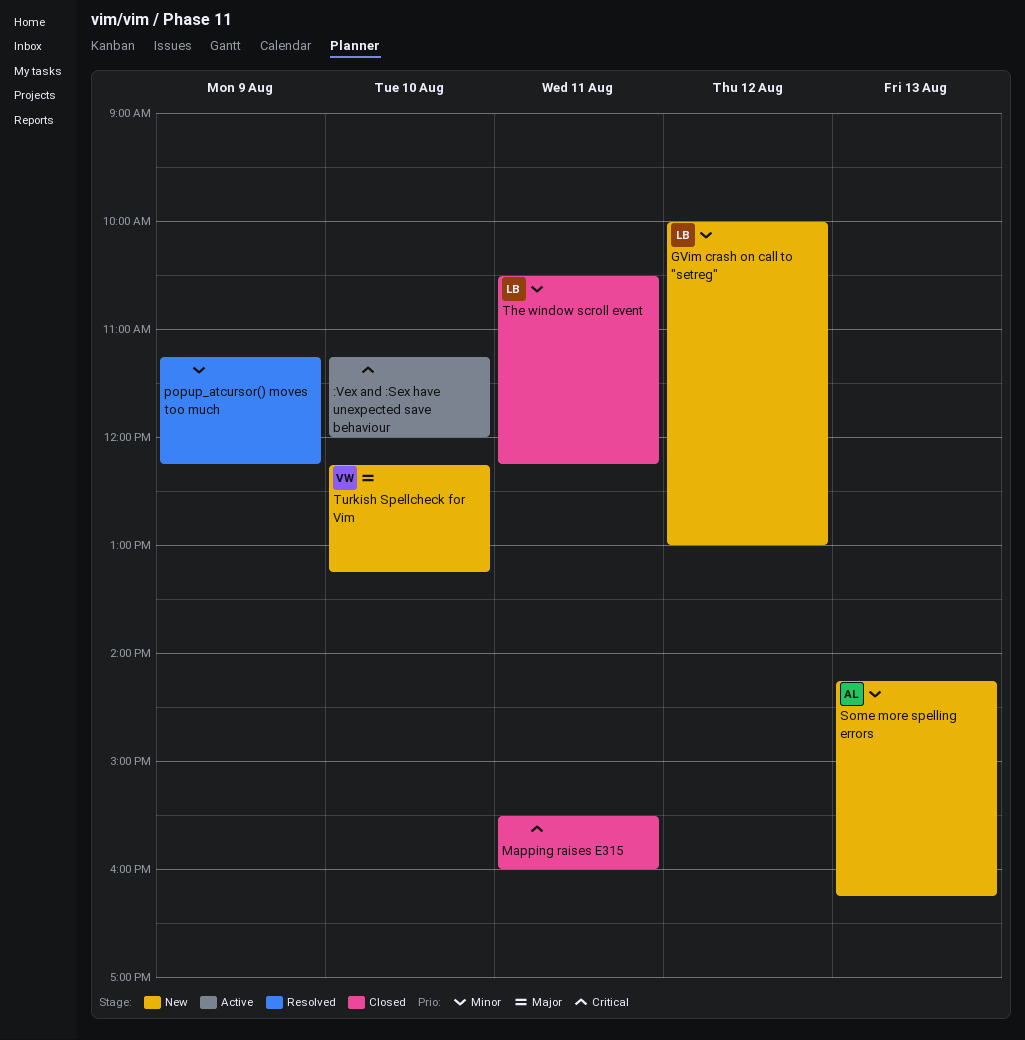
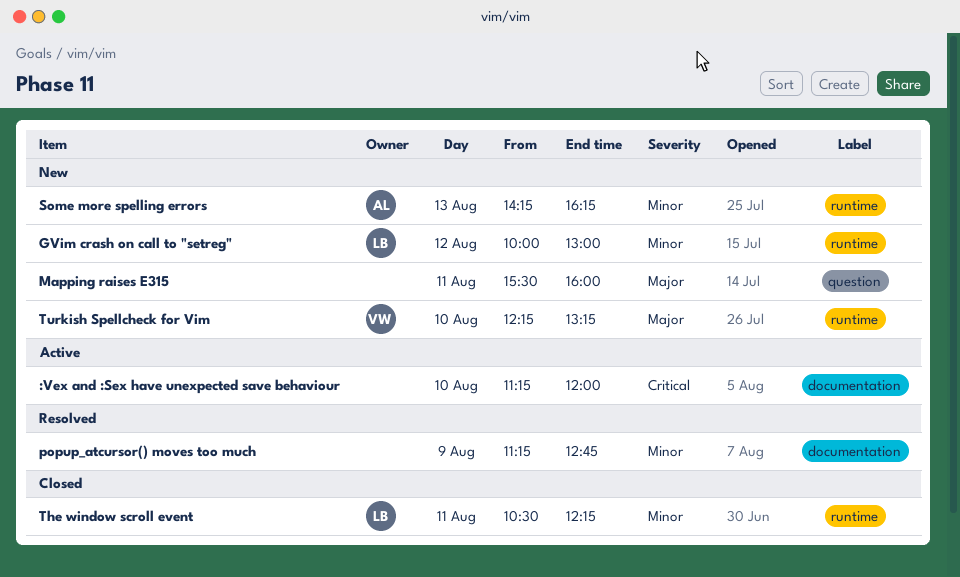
Mapping raises E315, status: Closed -> New
Mapping raises E315, priority: Critical -> Major
popup_atcursor() moves too much, ends: 12:15 -> 12:45

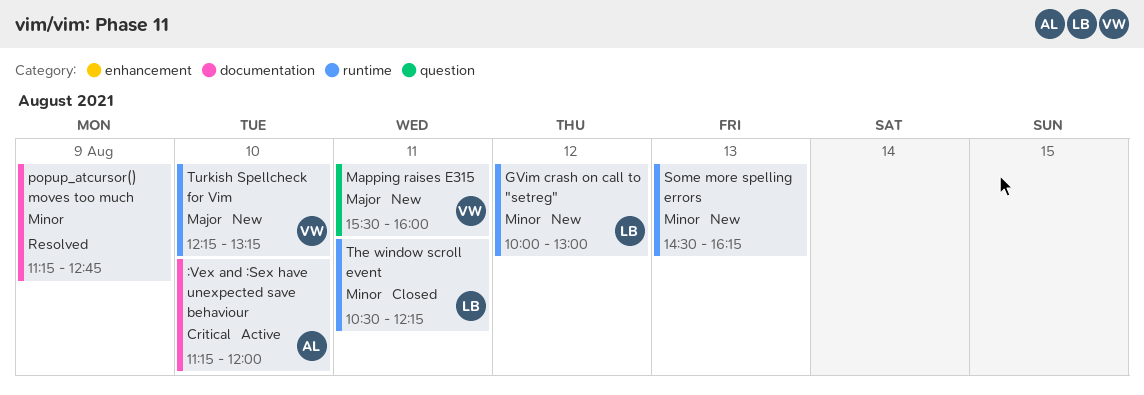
:Vex and :Sex have unexpected save behaviour, owner: none -> AL
Mapping raises E315, owner: none -> VW
Some more spelling errors, owner: AL -> none
Some more spelling errors, begins: 14:15 -> 14:30

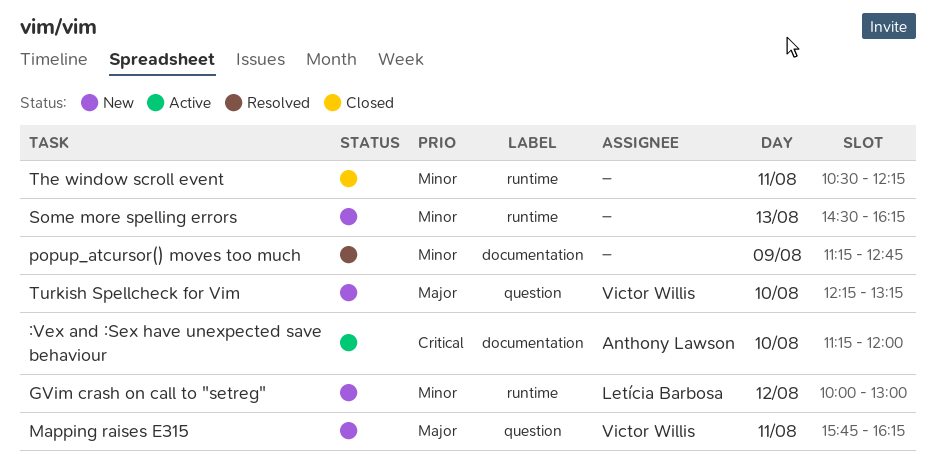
Mapping raises E315, begins: 15:30 -> 15:45
Mapping raises E315, ends: 16:00 -> 16:15
The window scroll event, owner: Letícia Barbosa -> none
Turkish Spellcheck for Vim, label: runtime -> question

